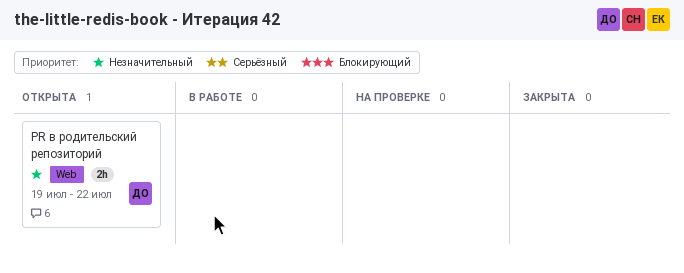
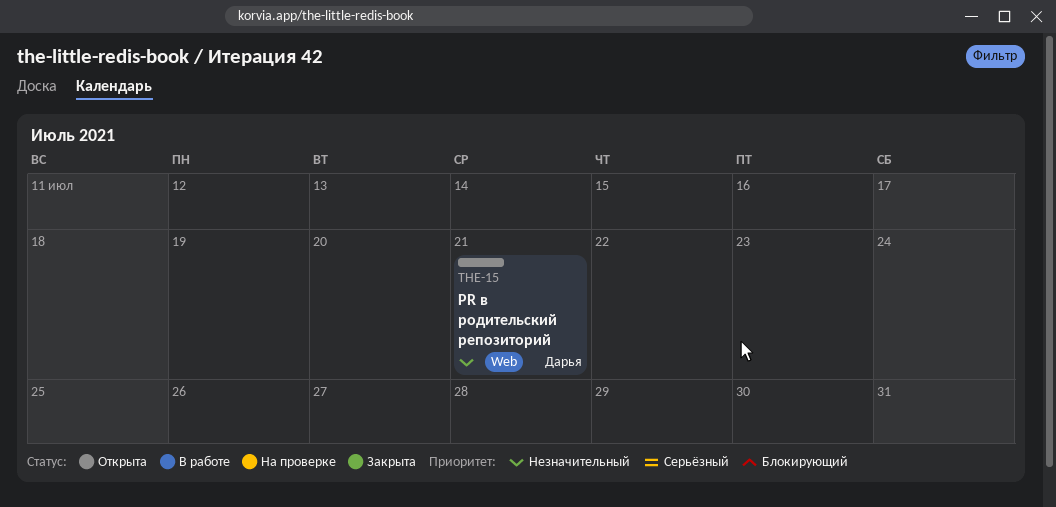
PR в родительский репозиторий, due: Jul 22 -> Jul 21

